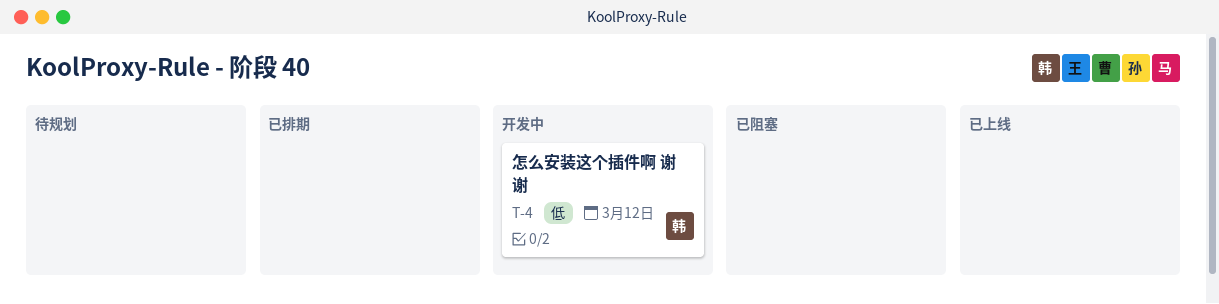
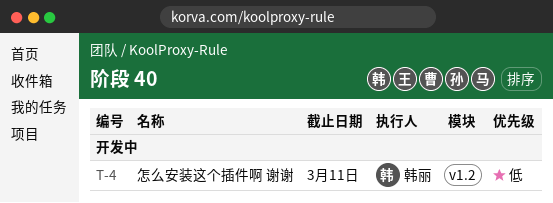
T-4, due: Mar 12 -> Mar 11

